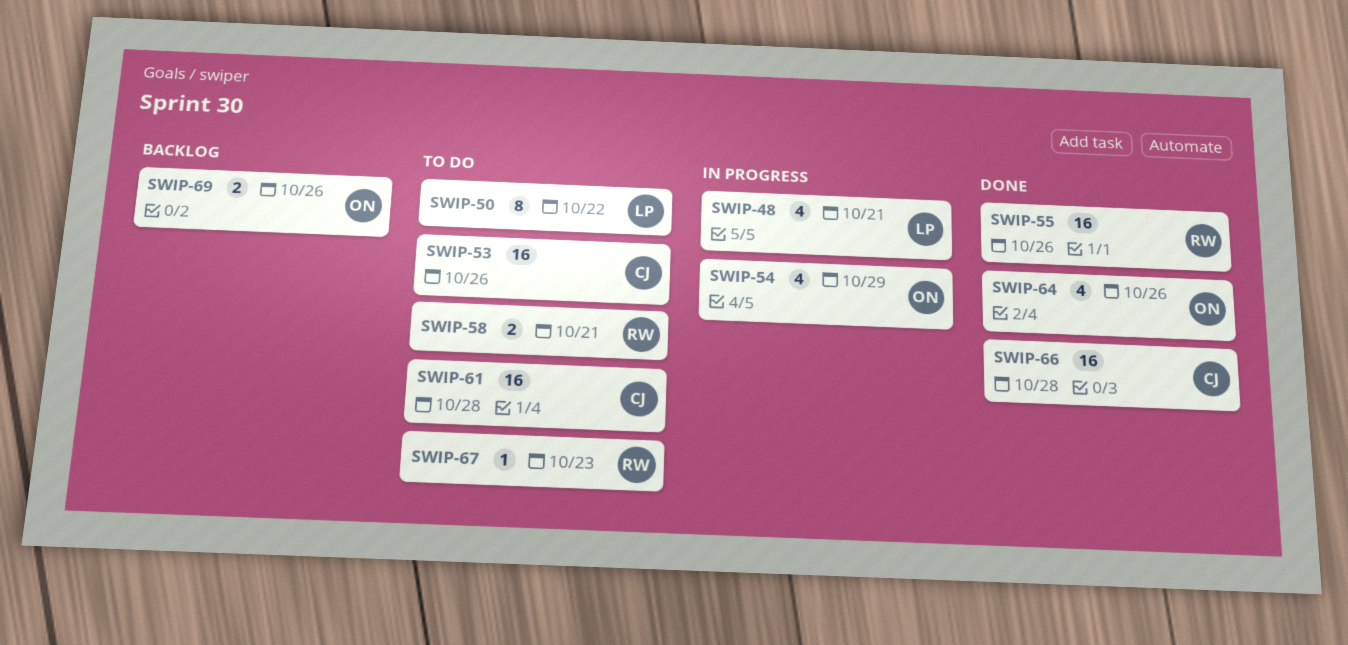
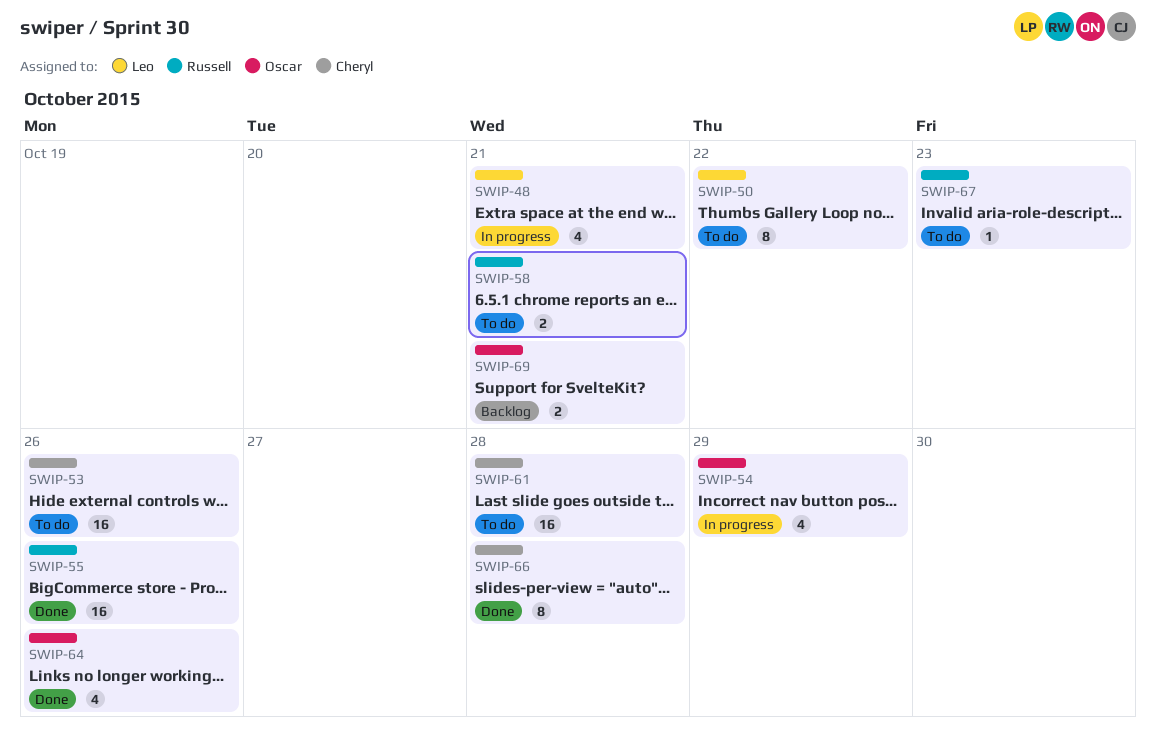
SWIP-66, estimate: 16 -> 8
SWIP-69, due: Oct 26 -> Oct 21

